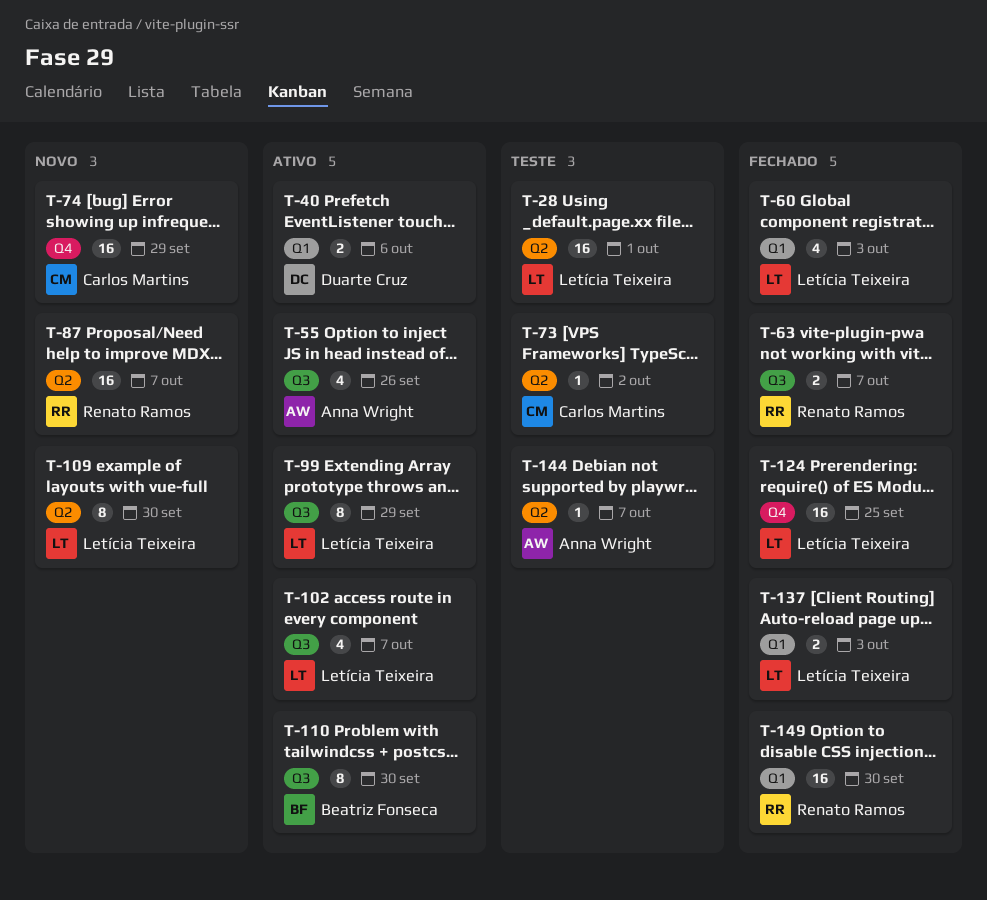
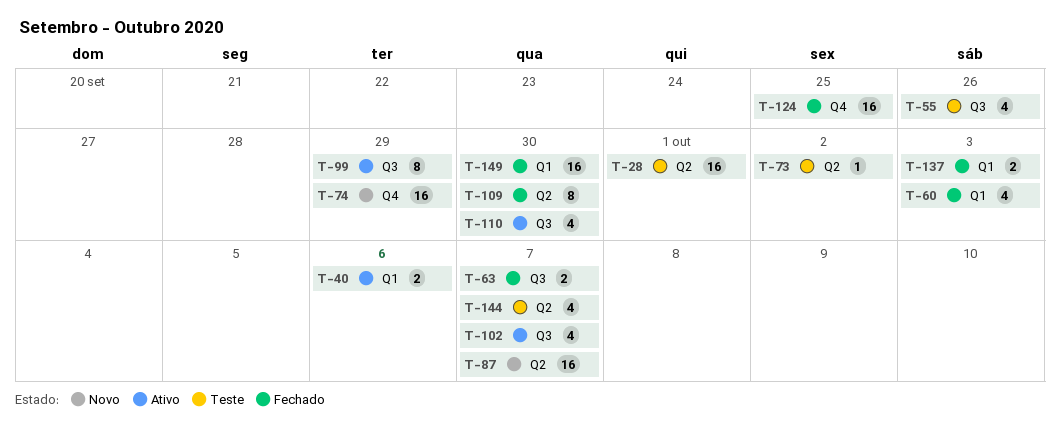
T-55, status: Ativo -> Teste
T-109, status: Novo -> Fechado
T-110, estimate: 8 -> 4
T-144, estimate: 1 -> 4

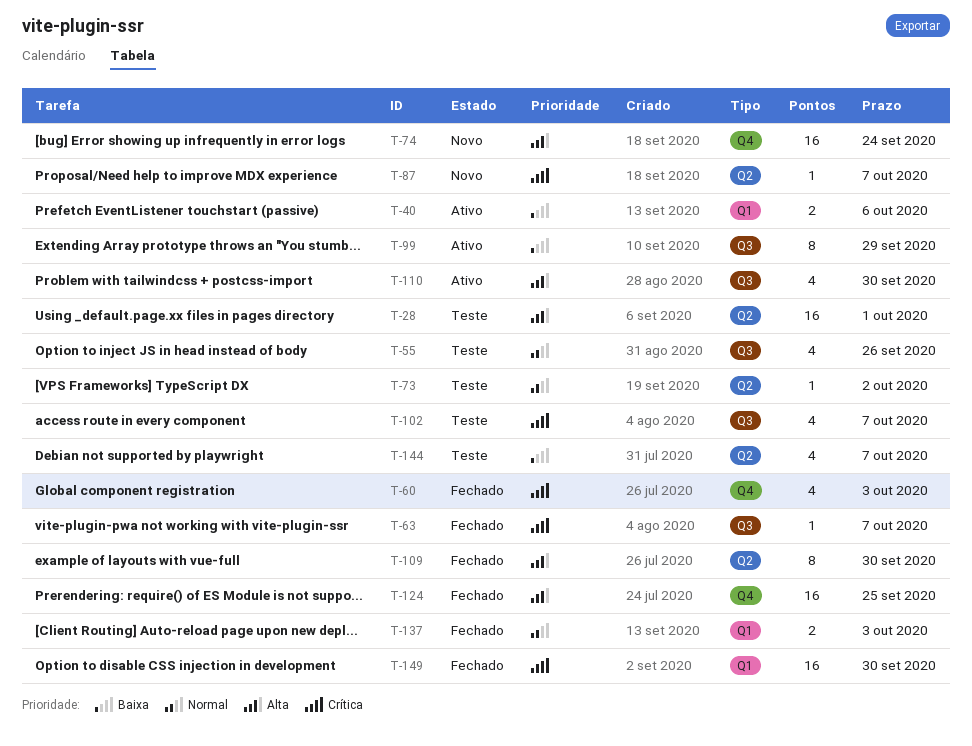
T-60, label: Q1 -> Q4
T-63, estimate: 2 -> 1
T-74, due: Sep 29 -> Sep 24
T-87, estimate: 16 -> 1
T-102, status: Ativo -> Teste

